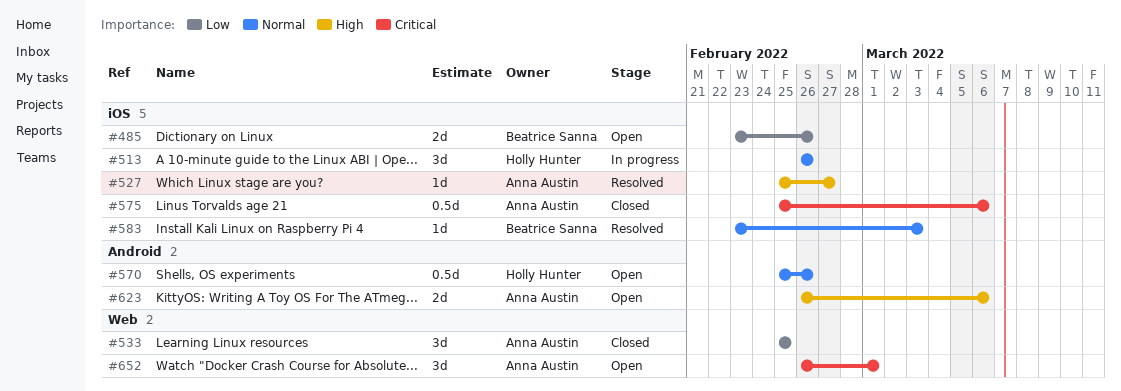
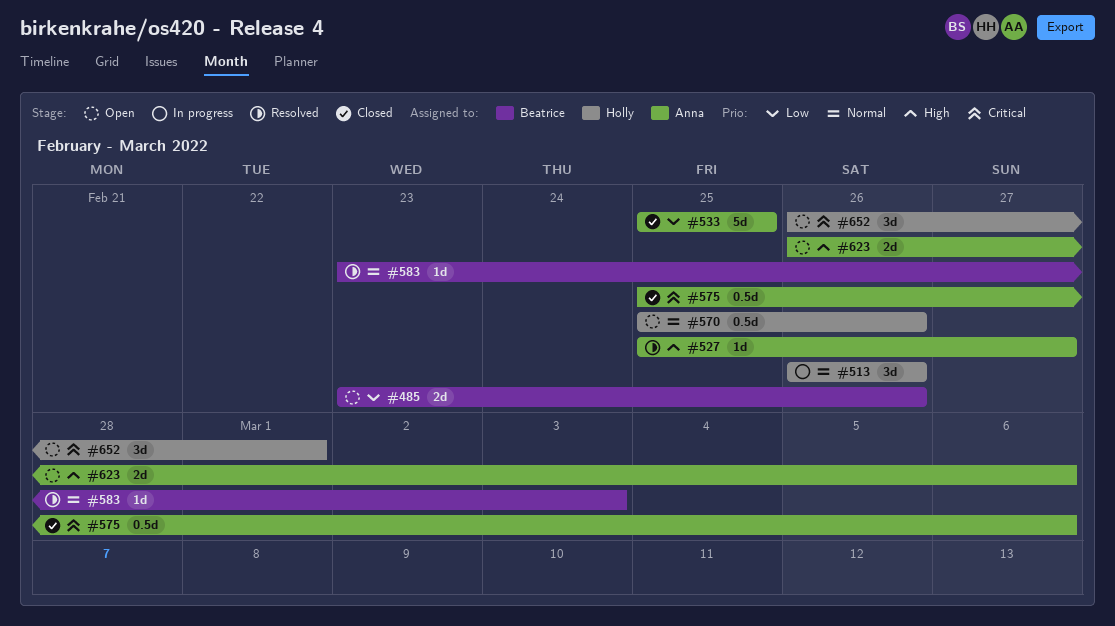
#533, estimate: 3d -> 5d
#652, owner: Anna Austin -> Holly Hunter

